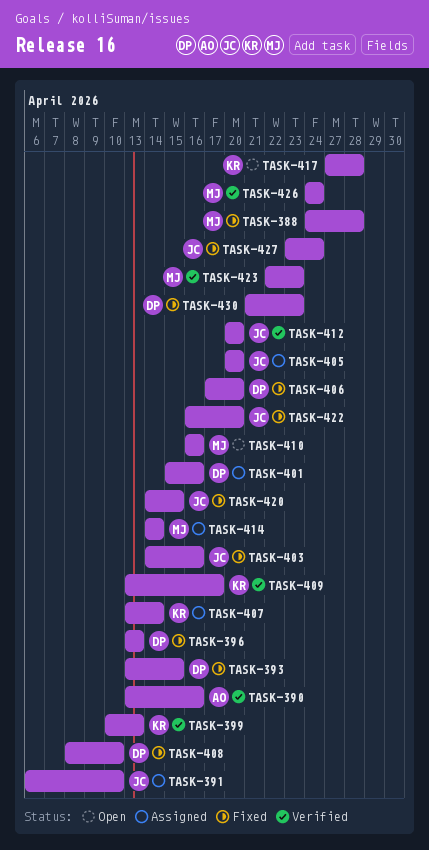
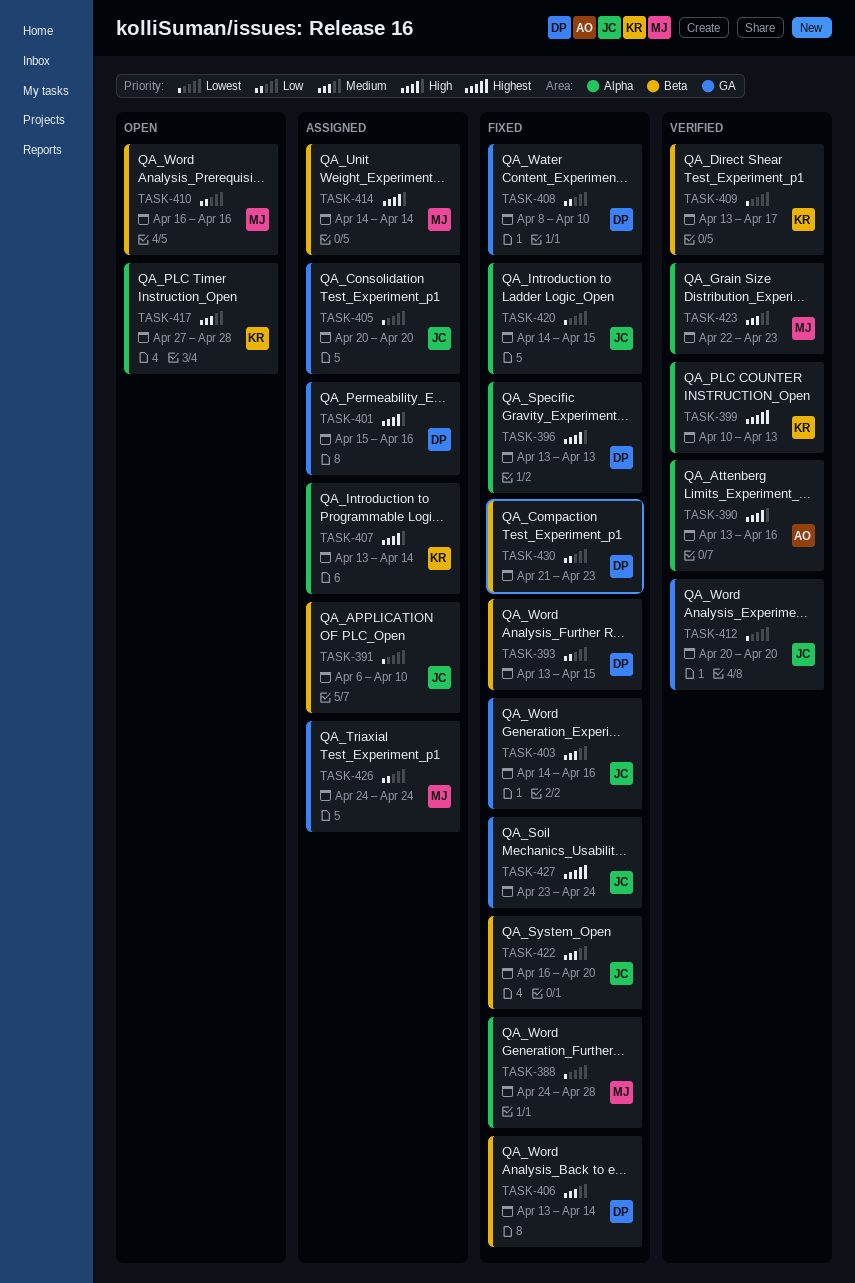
TASK-406, start: Apr 17 -> Apr 13
TASK-406, due: Apr 20 -> Apr 14
TASK-426, status: Verified -> Assigned

